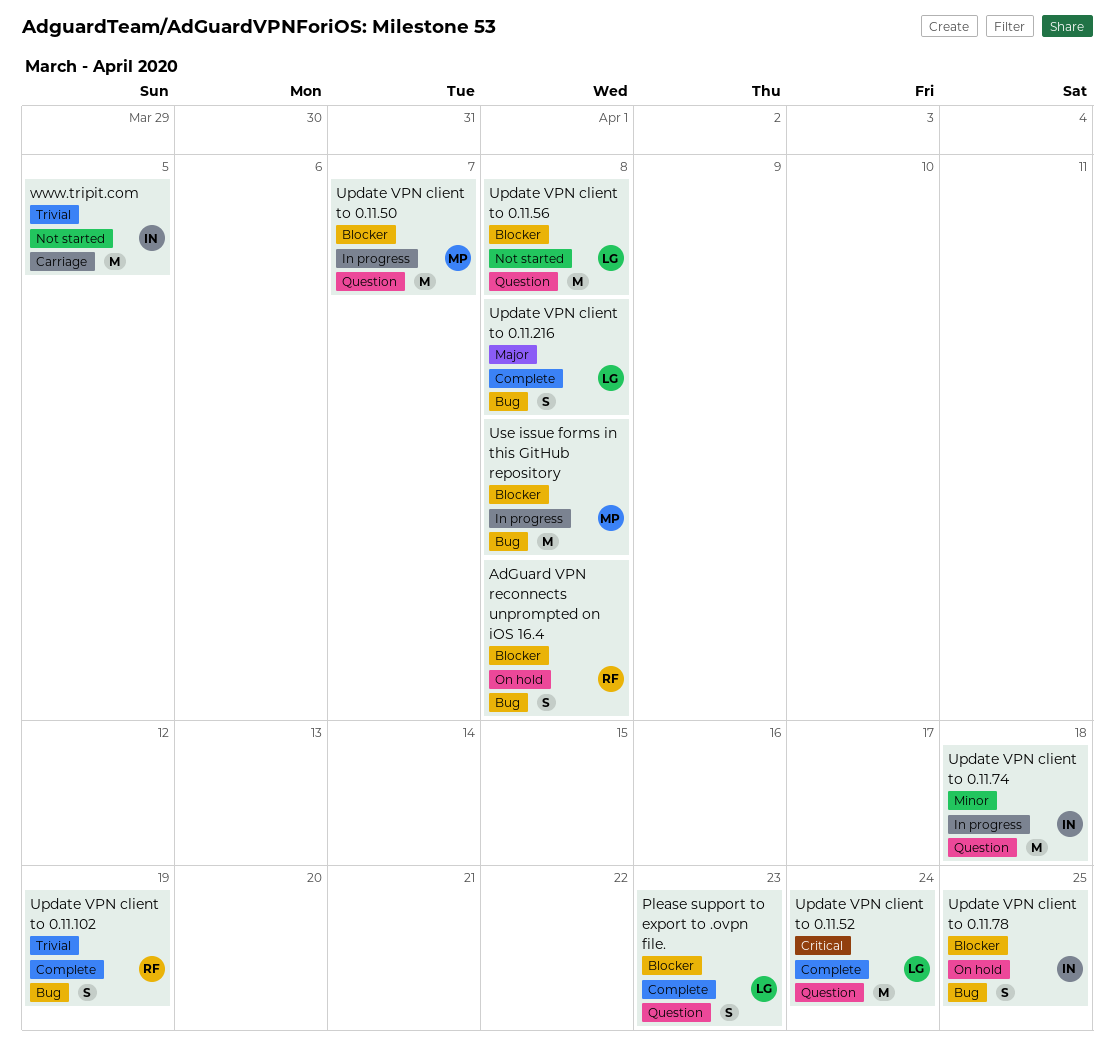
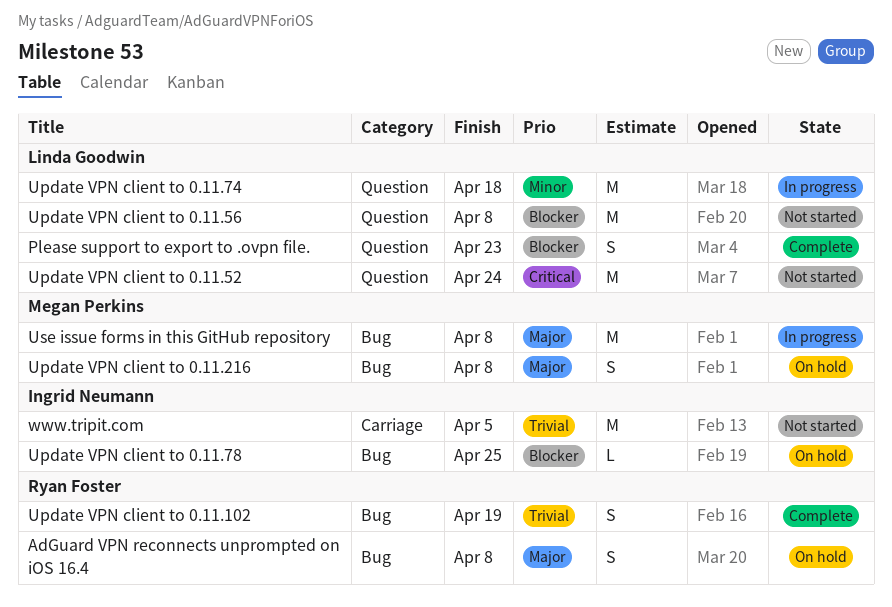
AdGuard VPN reconnects unprompted on iOS 16.4, priority: Blocker -> Major
Update VPN client to 0.11.216, status: Complete -> On hold
Update VPN client to 0.11.216, owner: Linda Goodwin -> Megan Perkins
Update VPN client to 0.11.50: present -> none
Update VPN client to 0.11.52, status: Complete -> Not started
Update VPN client to 0.11.74, owner: Ingrid Neumann -> Linda Goodwin
Update VPN client to 0.11.78, estimate: S -> L
Use issue forms in this GitHub repository, priority: Blocker -> Major

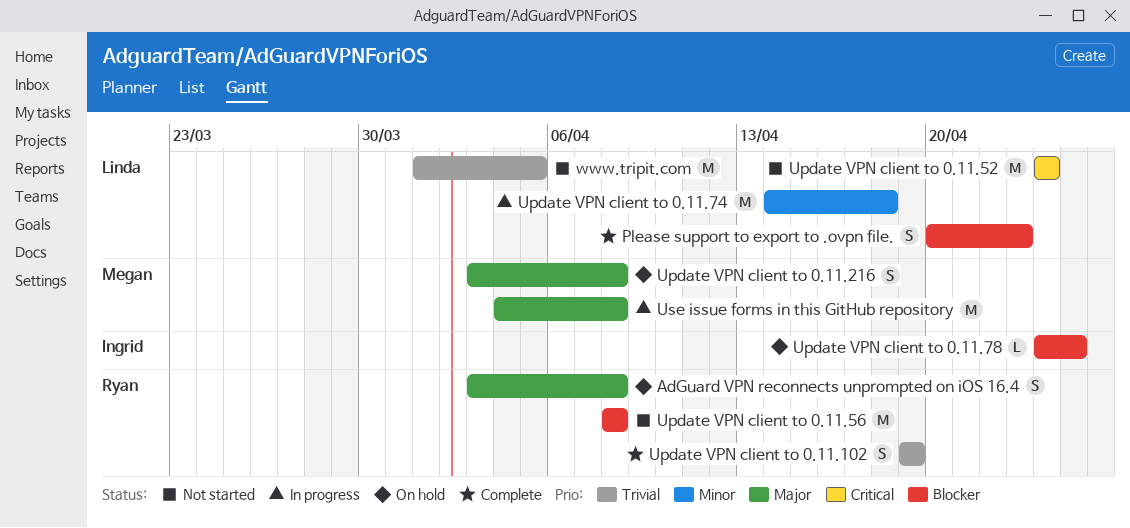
Update VPN client to 0.11.56, owner: Linda Goodwin -> Ryan Foster
www.tripit.com, owner: Ingrid Neumann -> Linda Goodwin

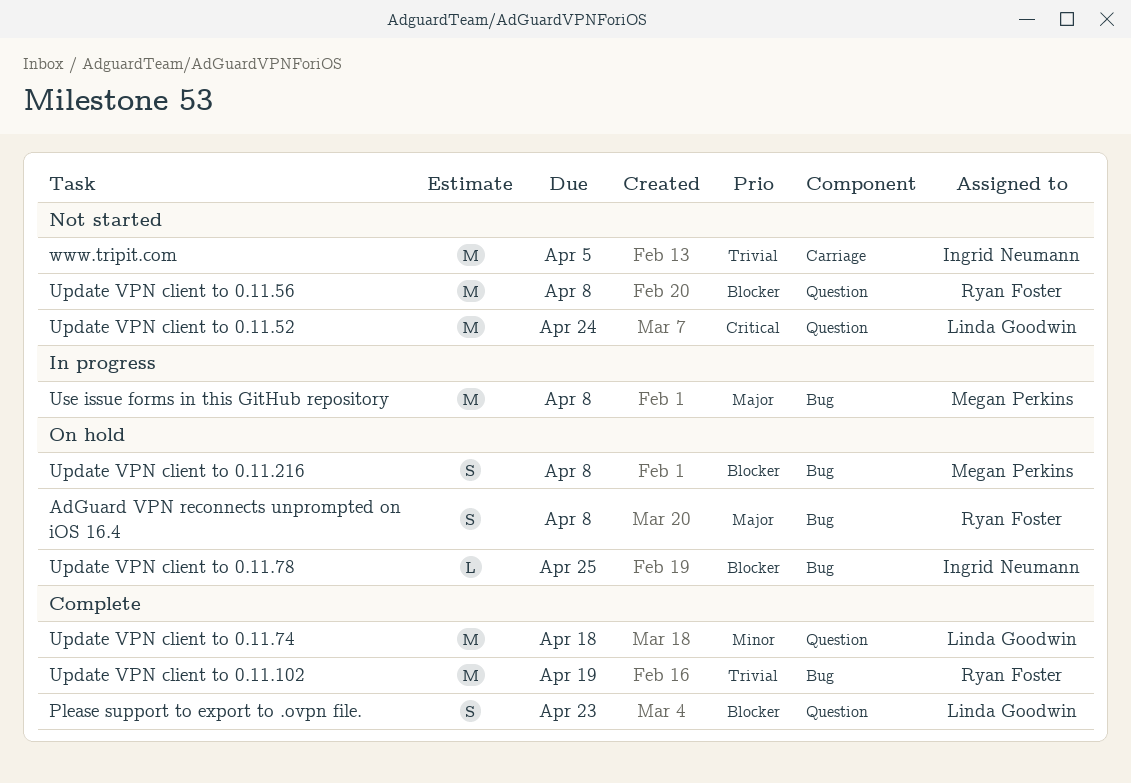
Update VPN client to 0.11.102, estimate: S -> M
Update VPN client to 0.11.216, priority: Major -> Blocker
Update VPN client to 0.11.74, status: In progress -> Complete
www.tripit.com, owner: Linda Goodwin -> Ingrid Neumann

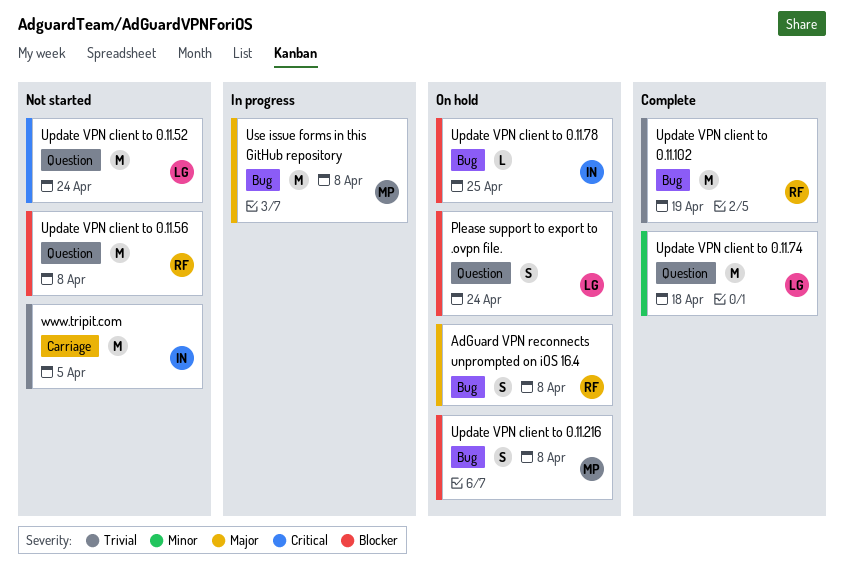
Please support to export to .ovpn file., status: Complete -> On hold
Please support to export to .ovpn file., due: Apr 23 -> Apr 24

